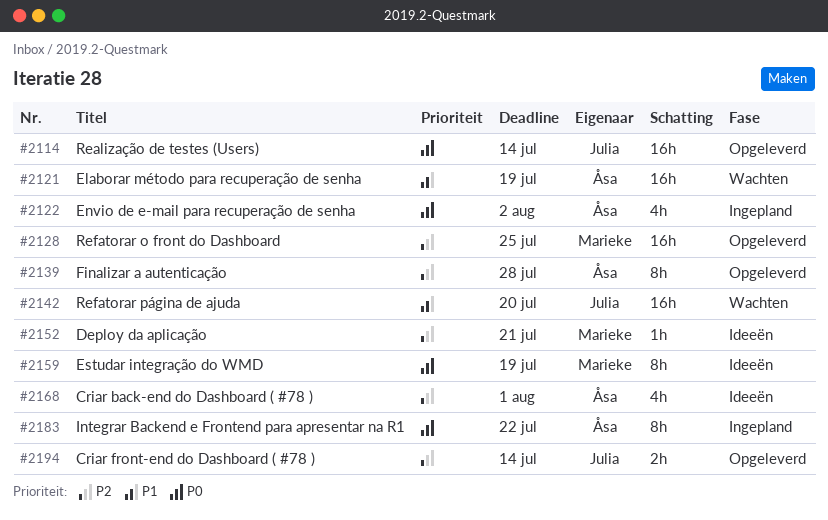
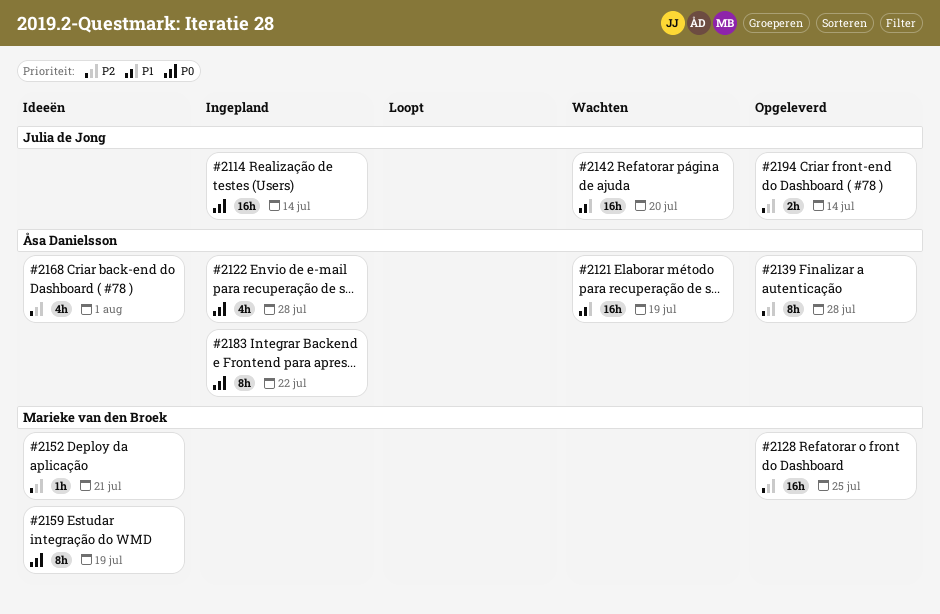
#2114, status: Opgeleverd -> Ingepland
#2122, due: Aug 2 -> Jul 28

